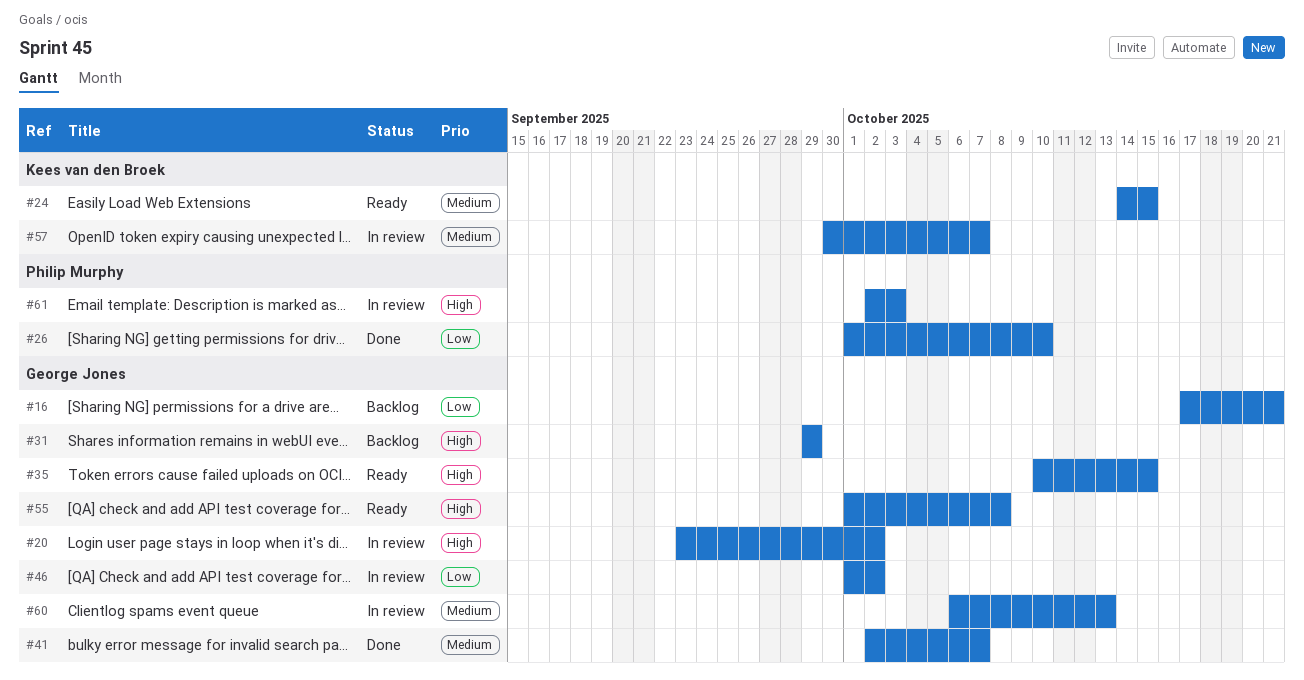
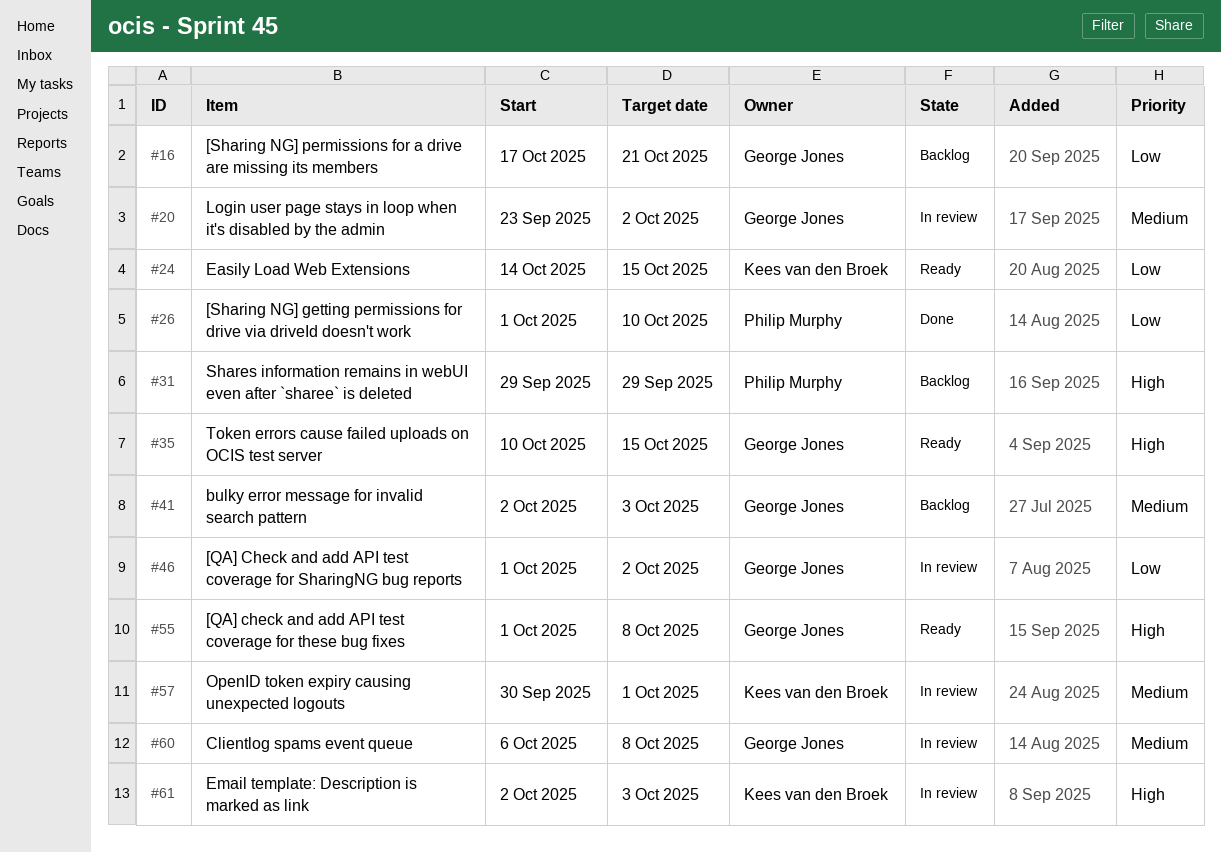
#20, priority: High -> Medium
#24, priority: Medium -> Low
#31, owner: George Jones -> Philip Murphy
#41, status: Done -> Backlog
#41, due: Oct 7 -> Oct 3
#57, due: Oct 7 -> Oct 1
#60, due: Oct 13 -> Oct 8
#61, owner: Philip Murphy -> Kees van den Broek

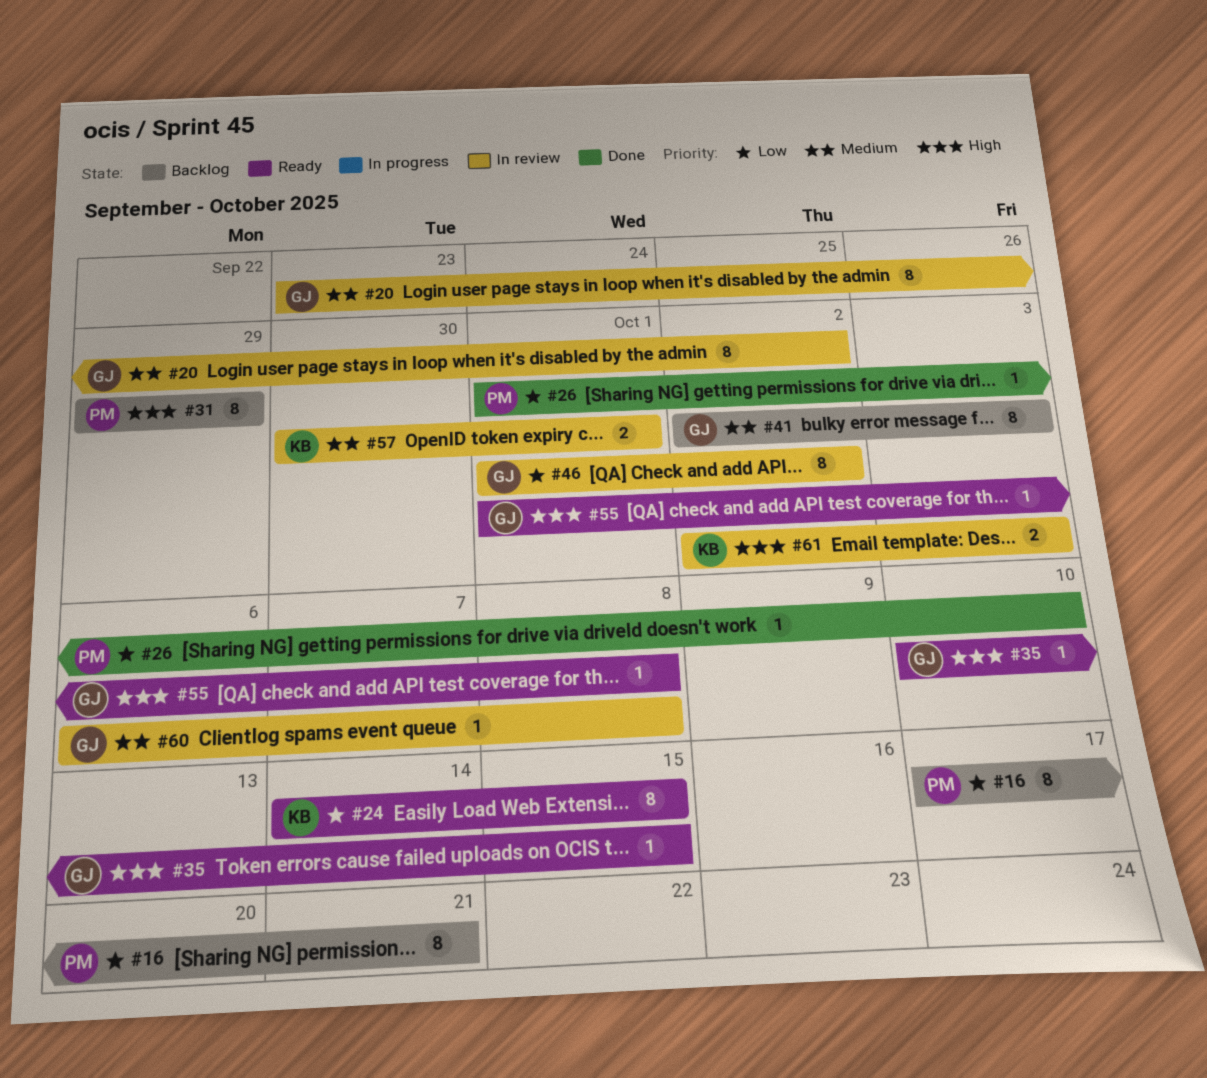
#16, owner: George Jones -> Philip Murphy

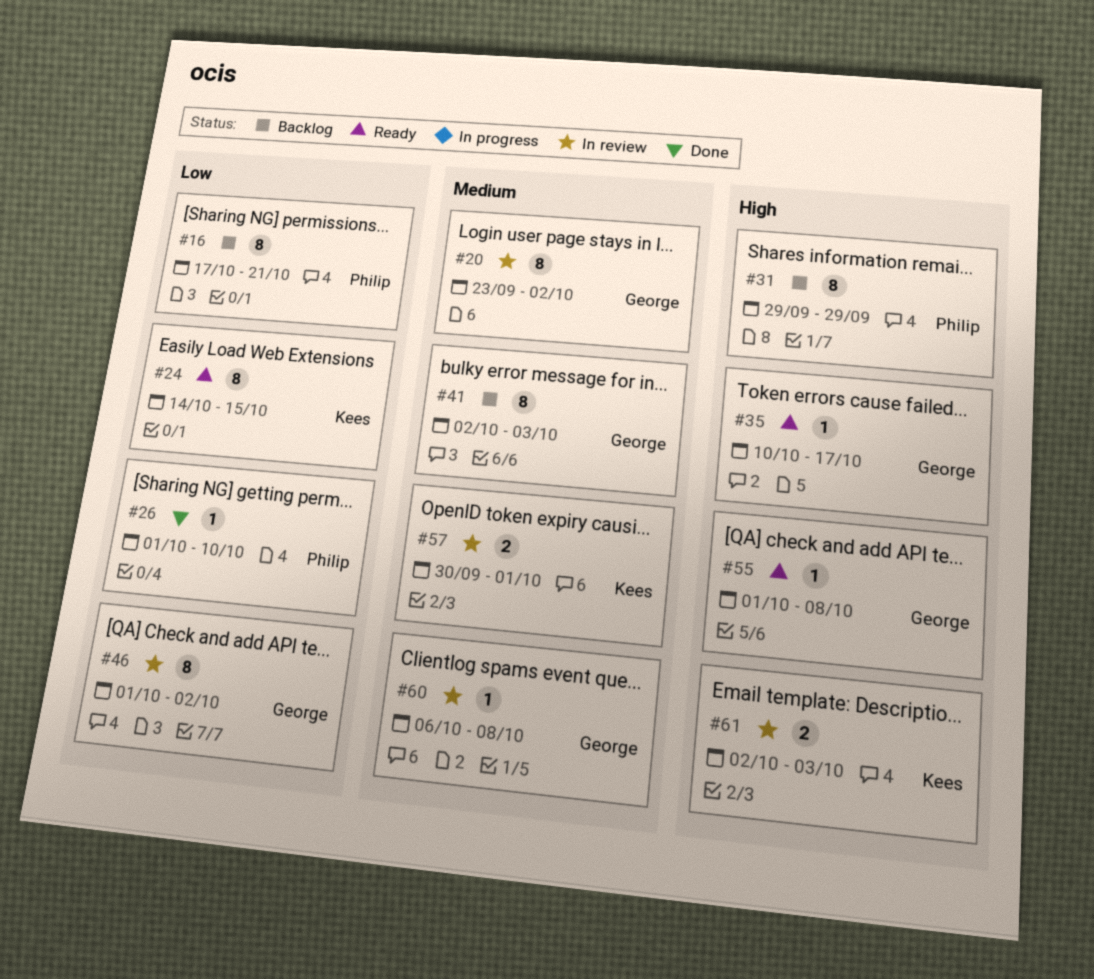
#35, due: Oct 15 -> Oct 17

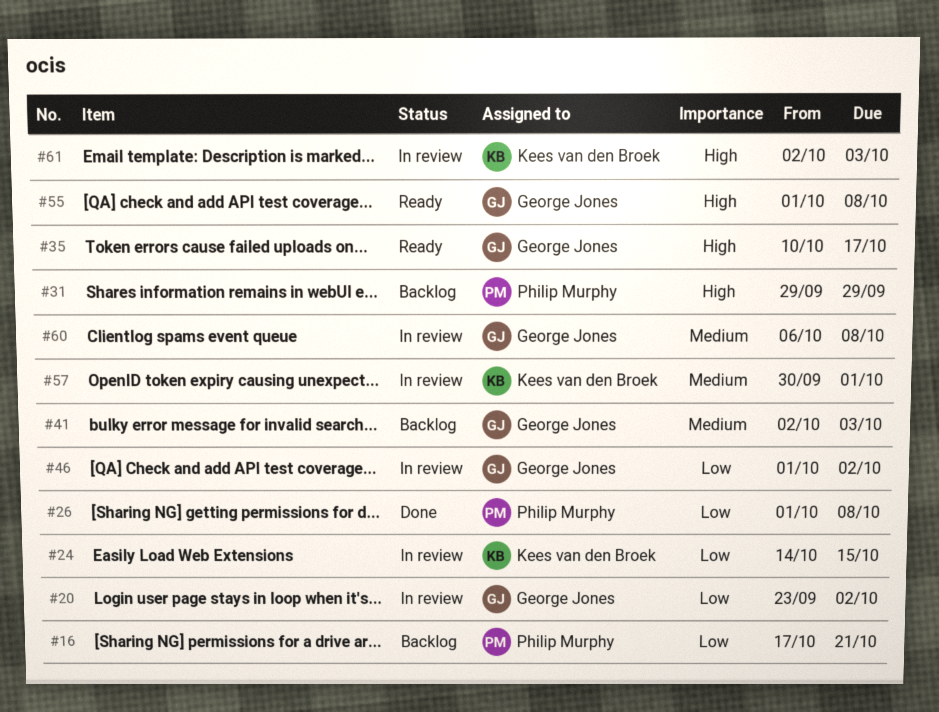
#20, priority: Medium -> Low
#24, status: Ready -> In review
#26, due: Oct 10 -> Oct 8

